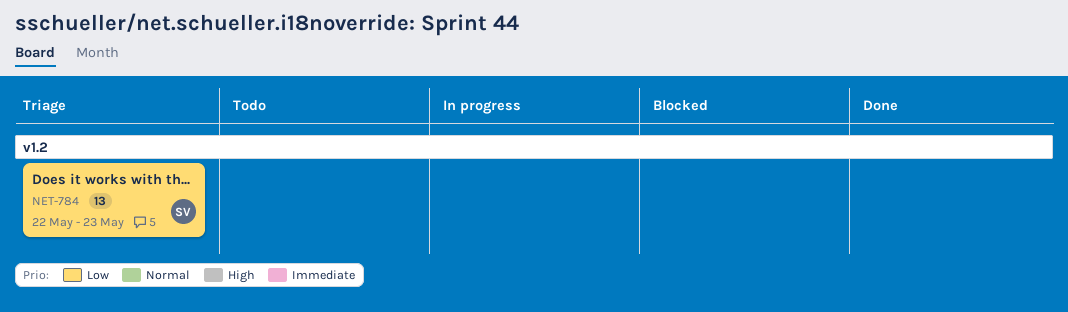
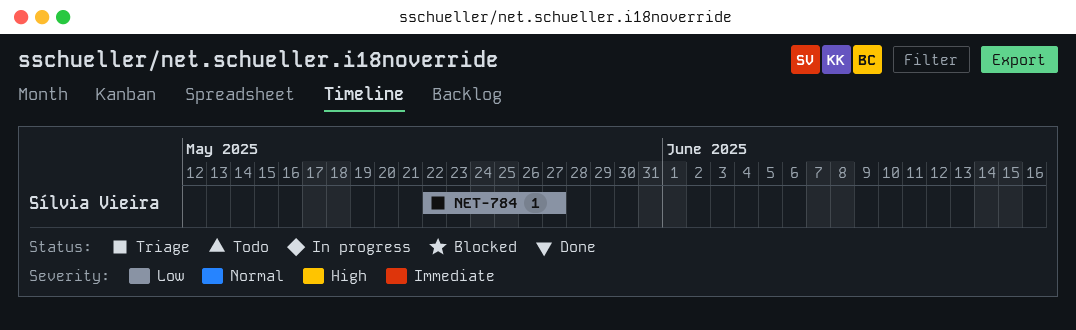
NET-784, estimate: 13 -> 1
NET-784, due: May 23 -> May 27

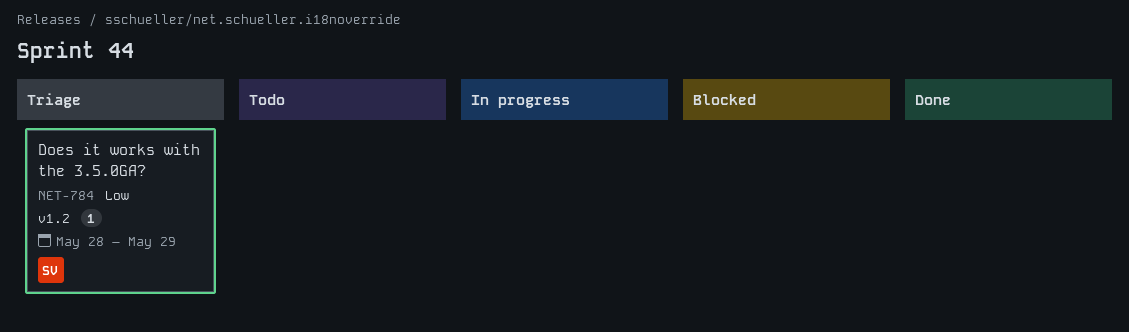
NET-784, start: May 22 -> May 28
NET-784, due: May 27 -> May 29

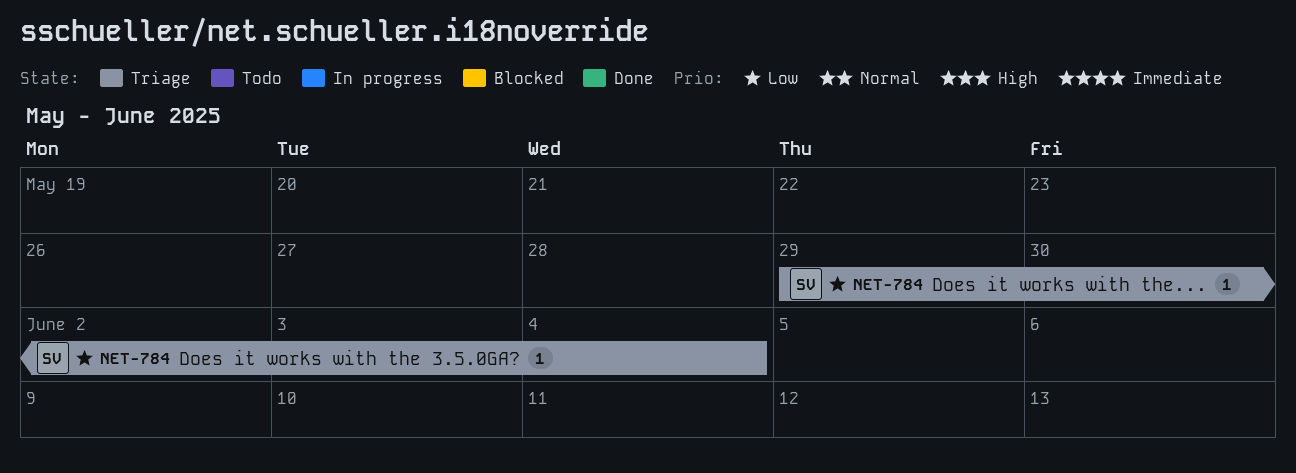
NET-784, start: May 28 -> May 29
NET-784, due: May 29 -> Jun 4

